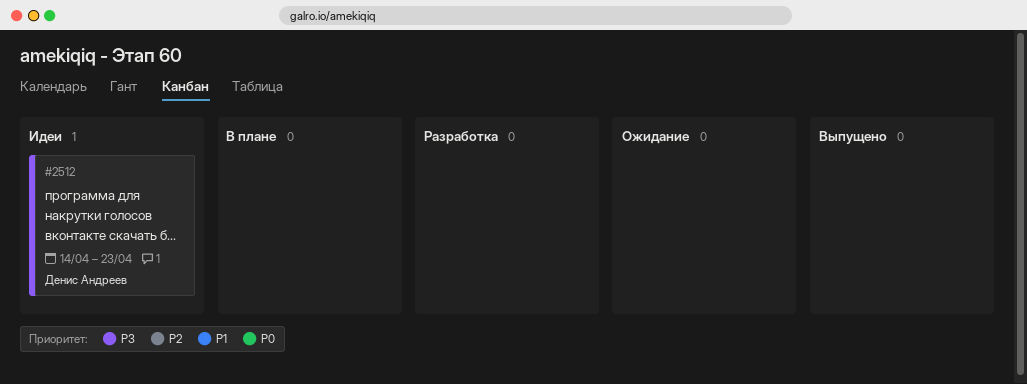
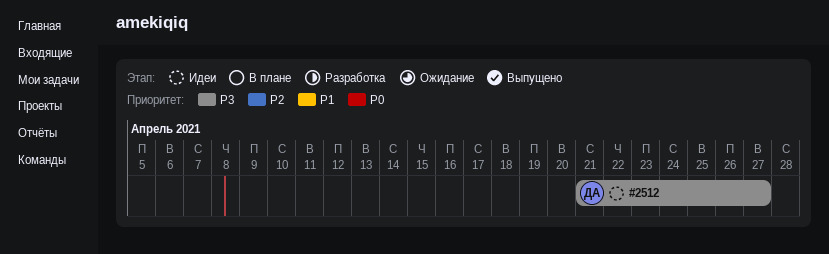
#2512, start: Apr 14 -> Apr 21
#2512, due: Apr 23 -> Apr 27

